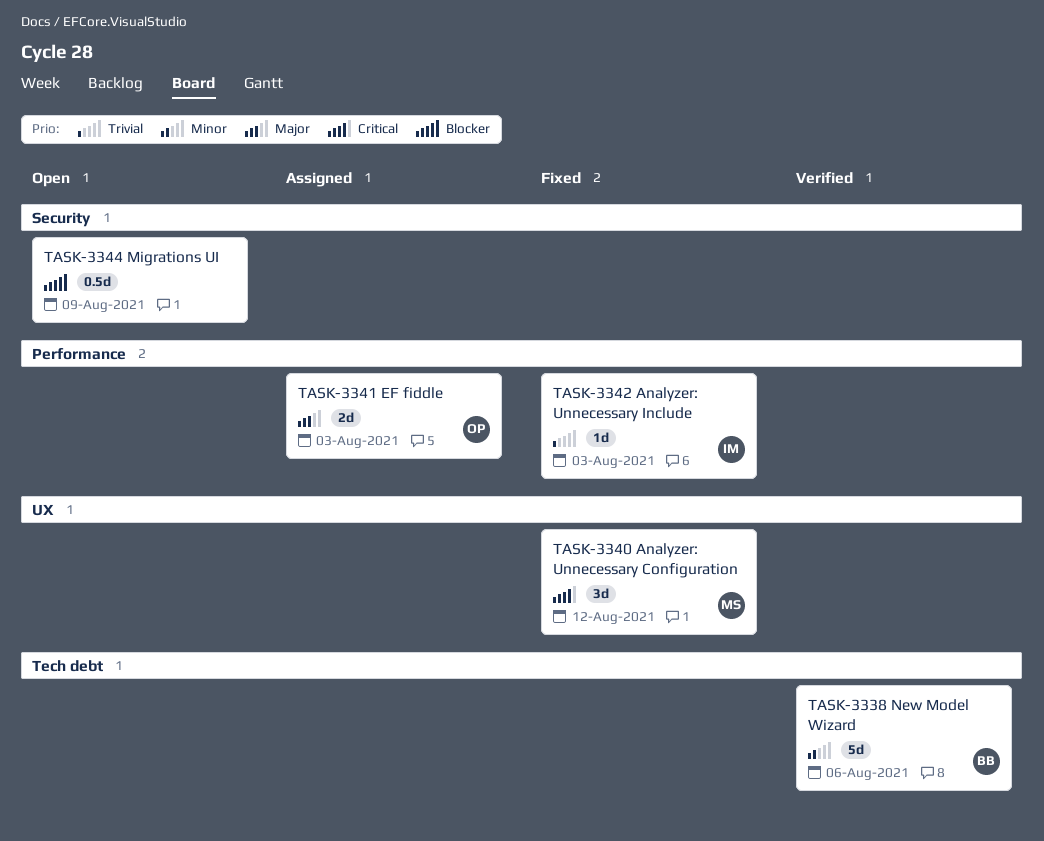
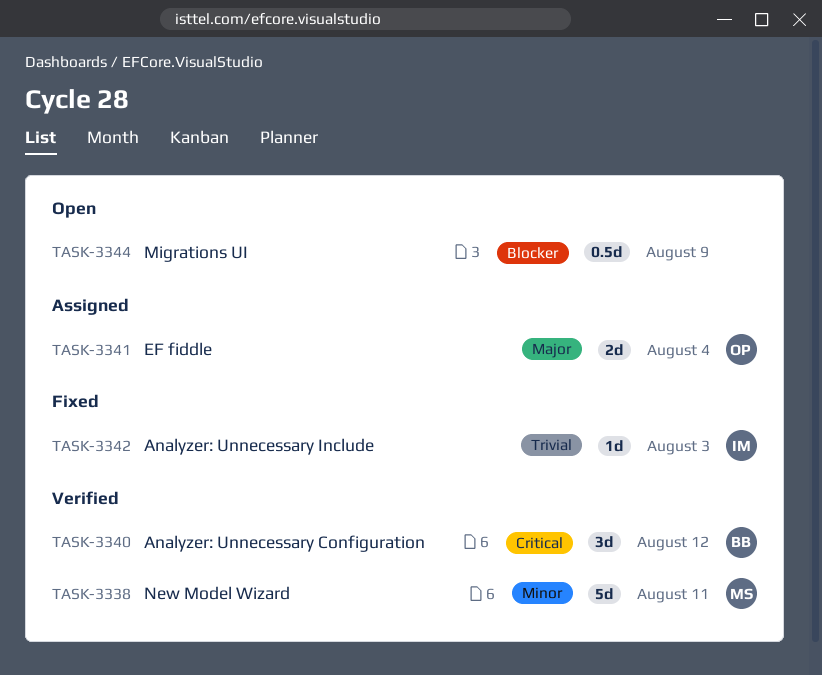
TASK-3338, owner: BB -> MS
TASK-3338, due: Aug 6 -> Aug 11
TASK-3340, status: Fixed -> Verified
TASK-3340, owner: MS -> BB
TASK-3341, due: Aug 3 -> Aug 4

